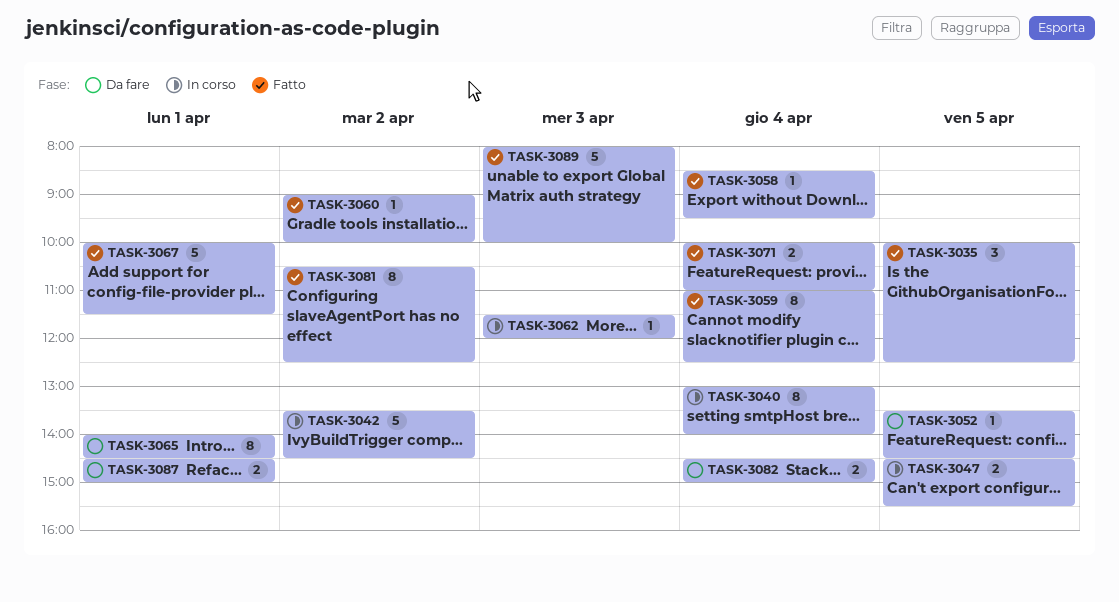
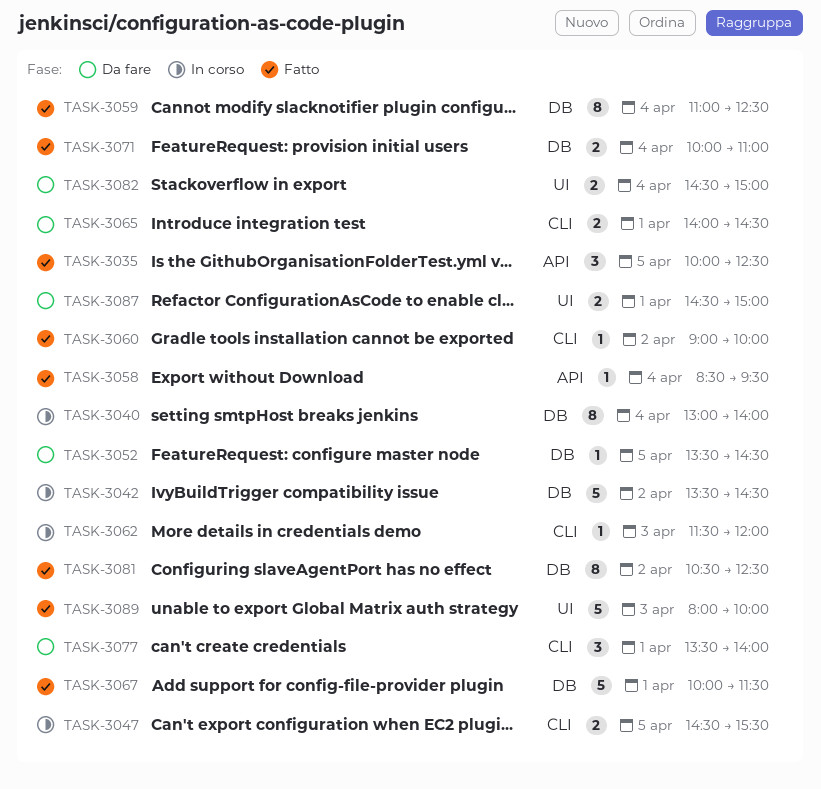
TASK-3065, estimate: 8 -> 2
TASK-3077: none -> present

